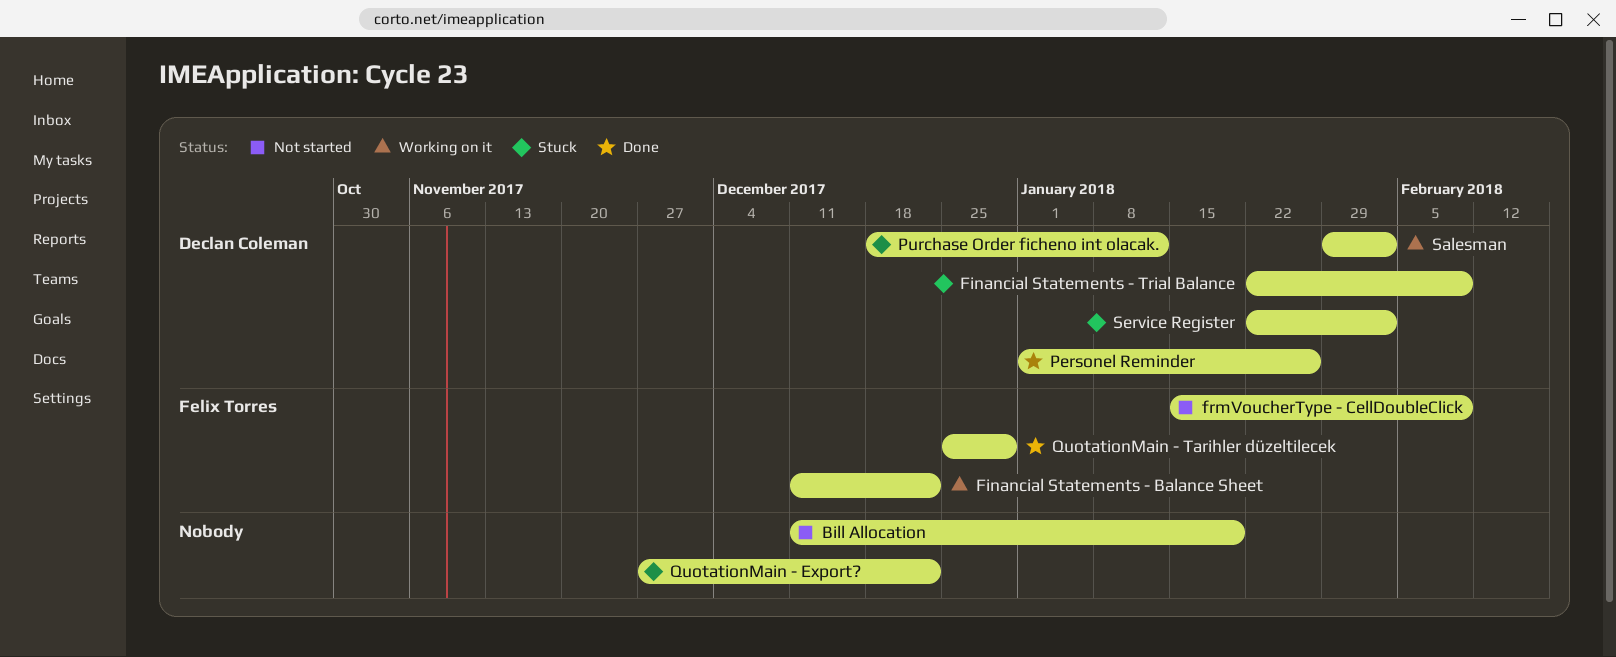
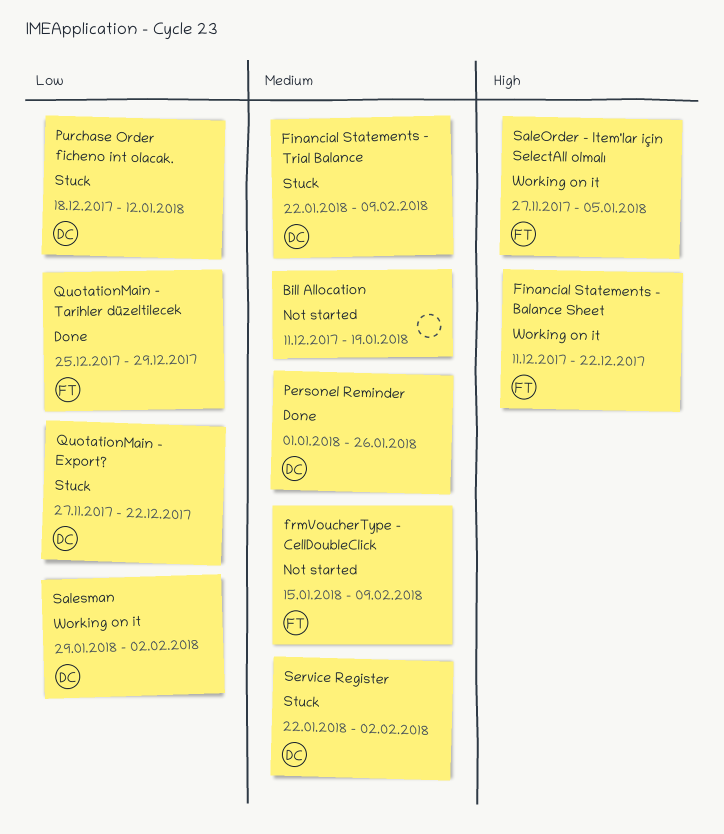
QuotationMain - Export?, owner: none -> Declan Coleman
SaleOrder - Item'lar için SelectAll olmalı: none -> present

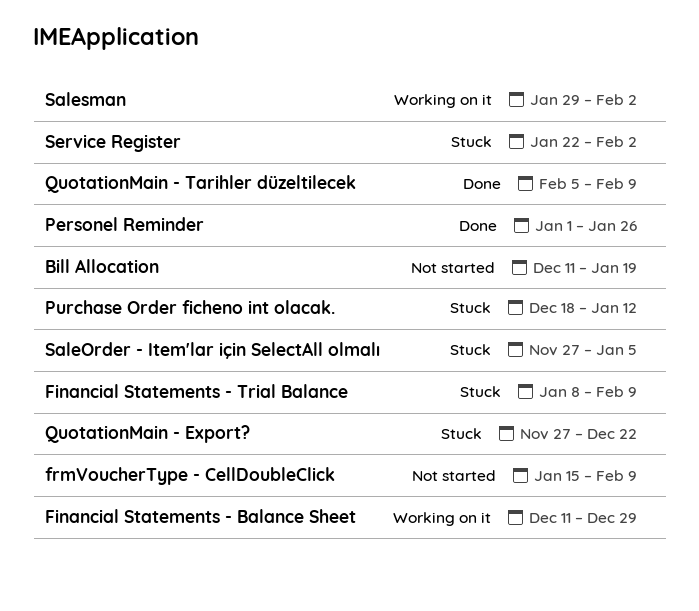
Financial Statements - Balance Sheet, due: Dec 22 -> Dec 29
Financial Statements - Trial Balance, start: Jan 22 -> Jan 8
QuotationMain - Tarihler düzeltilecek, start: Dec 25 -> Feb 5
QuotationMain - Tarihler düzeltilecek, due: Dec 29 -> Feb 9
SaleOrder - Item'lar için SelectAll olmalı, status: Working on it -> Stuck

